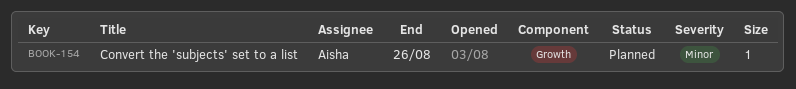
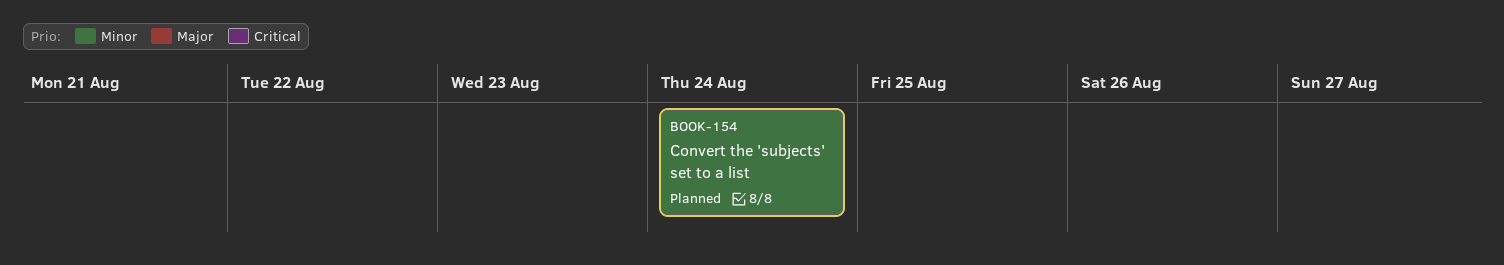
BOOK-154, due: Aug 26 -> Aug 24

